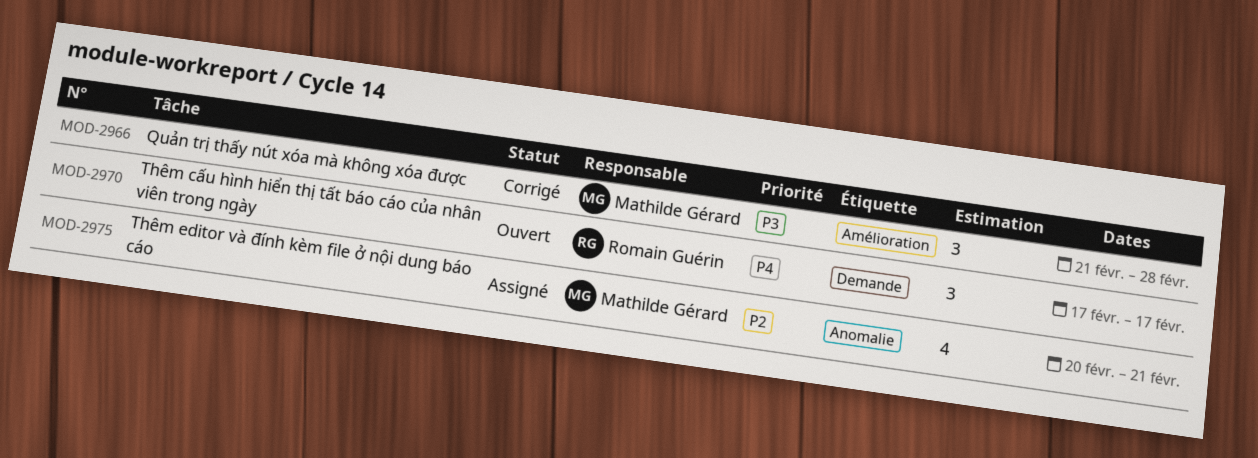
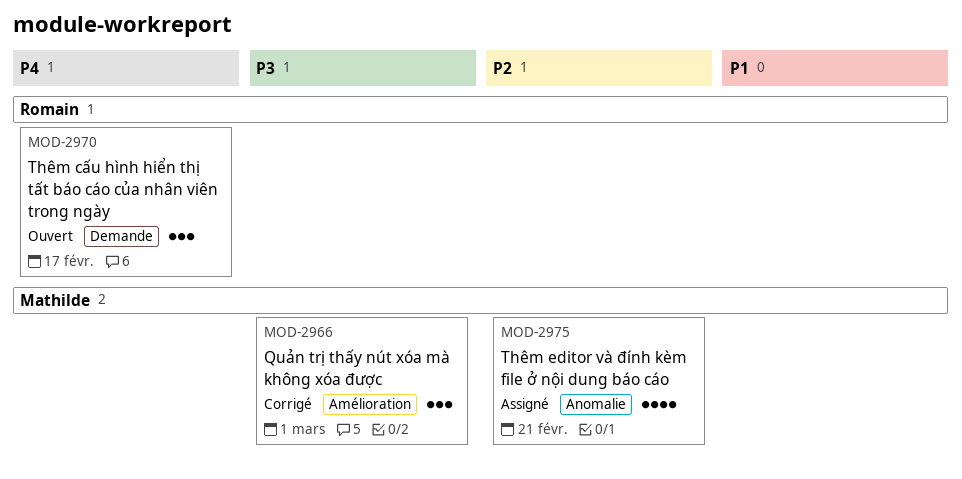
MOD-2966, due: Feb 28 -> Mar 1

